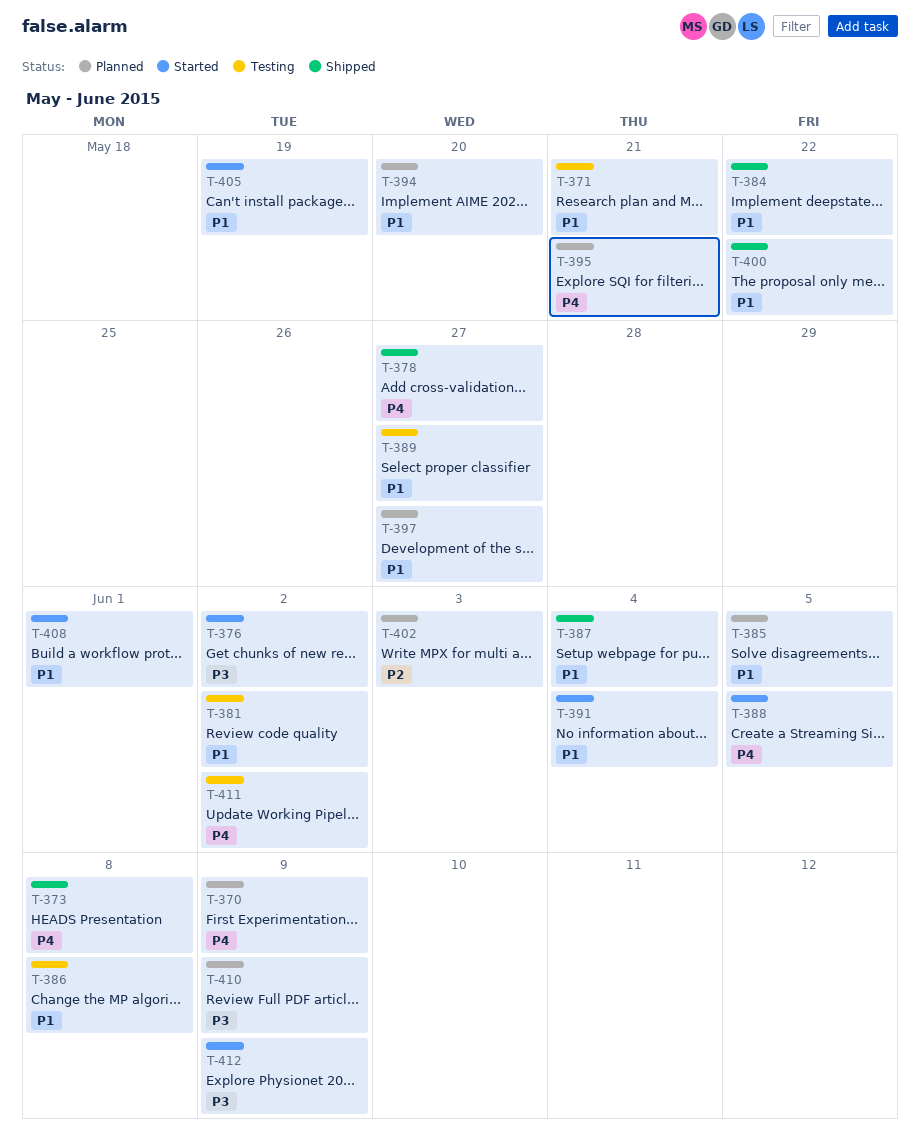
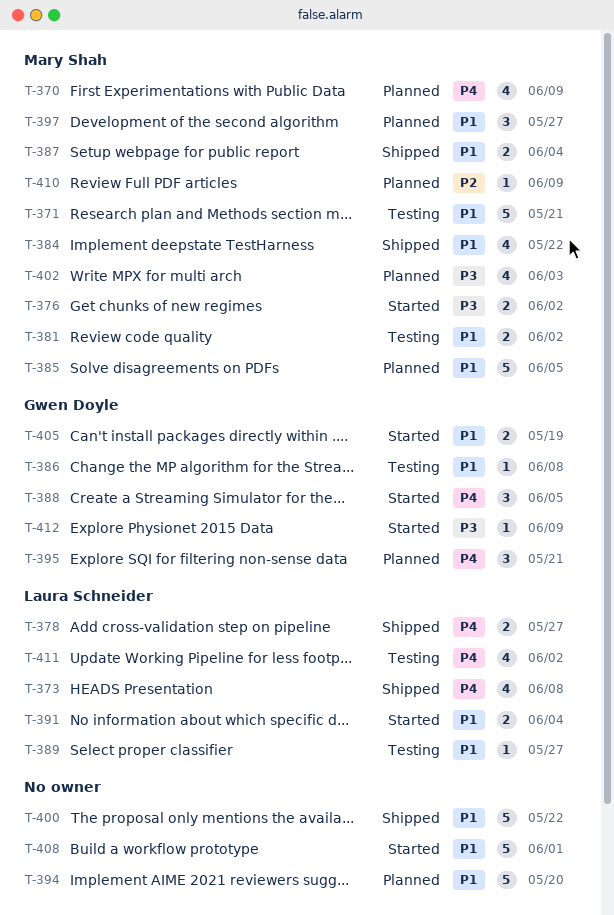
T-402, priority: P2 -> P3
T-410, priority: P3 -> P2

